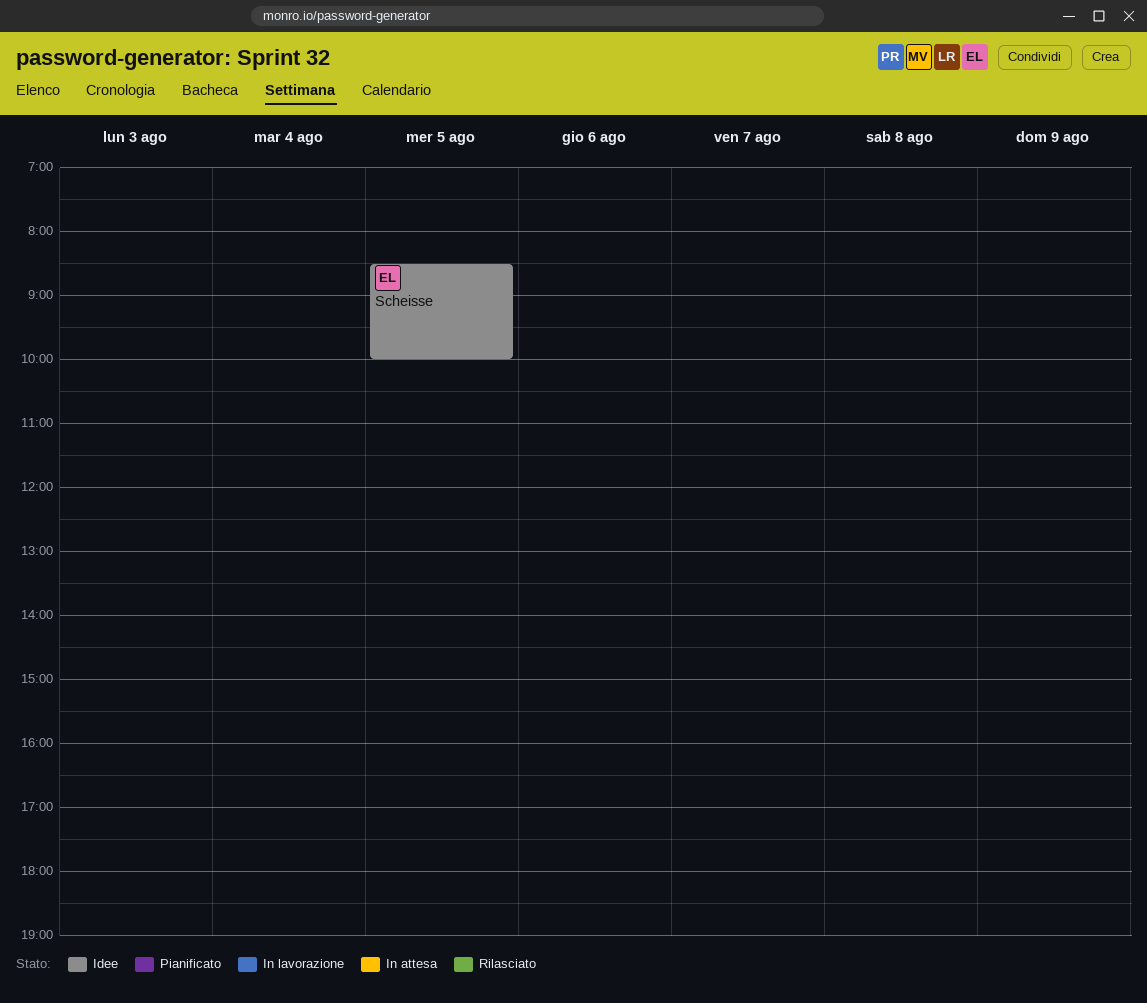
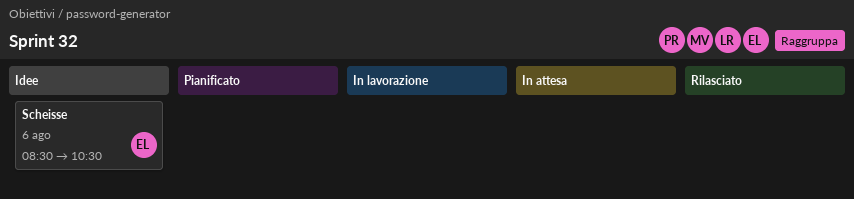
Scheisse, day: Aug 5 -> Aug 6
Scheisse, ends: 10:00 -> 10:30

